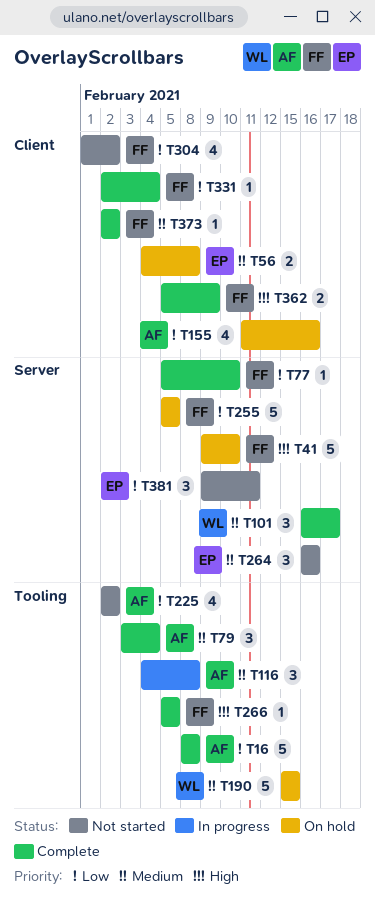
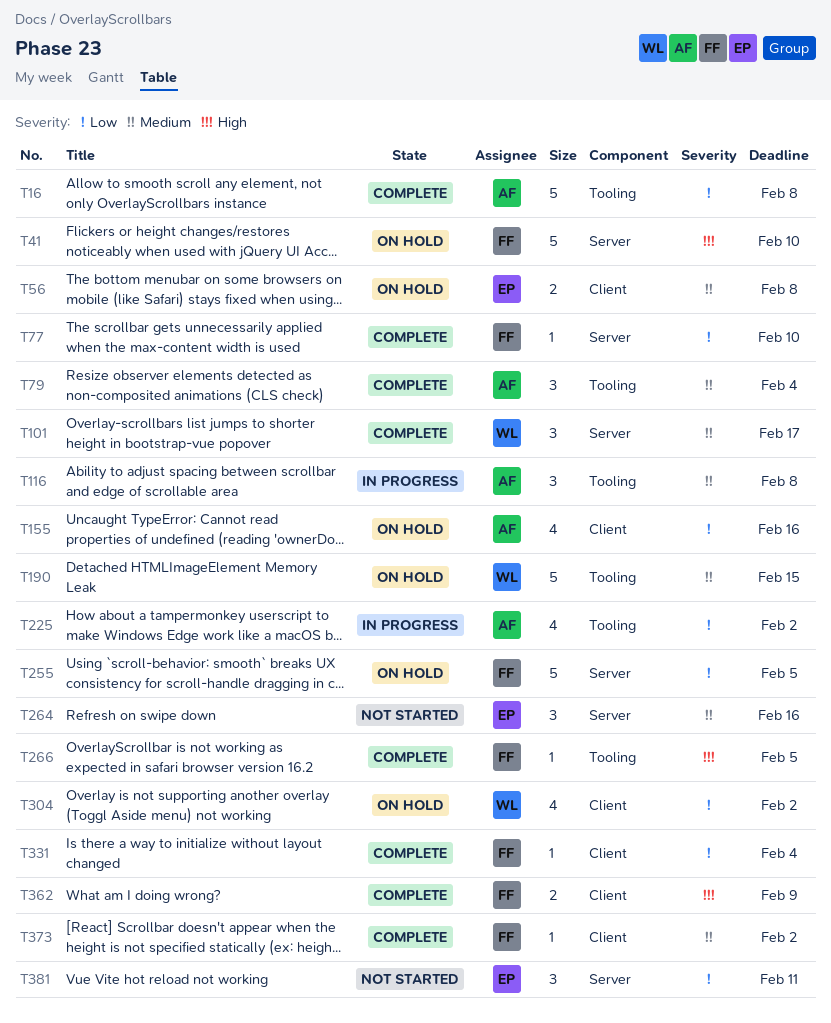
T225, status: Not started -> In progress
T304, status: Not started -> On hold
T304, owner: FF -> WL

